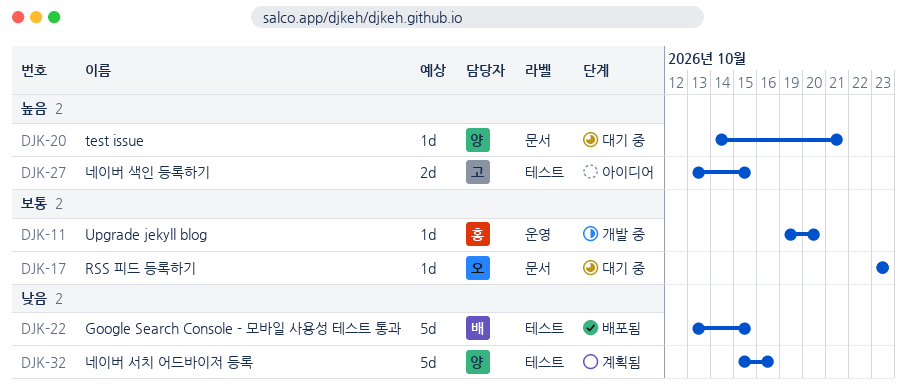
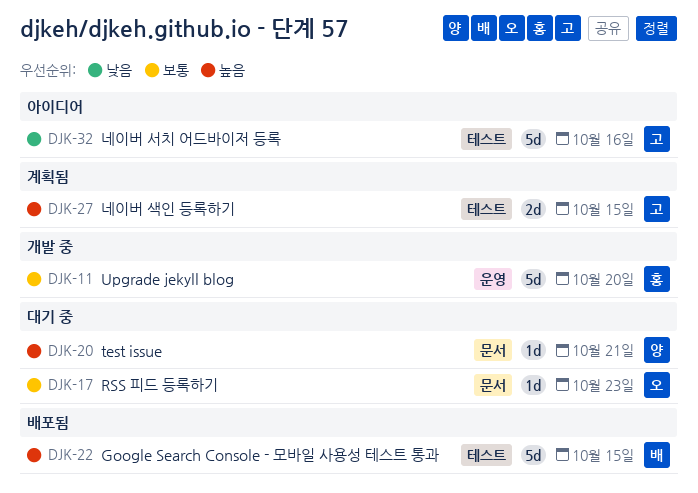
DJK-11, estimate: 1d -> 5d
DJK-22, priority: 낮음 -> 높음
DJK-27, status: 아이디어 -> 계획됨
DJK-32, status: 계획됨 -> 아이디어
DJK-32, owner: 양 -> 고

